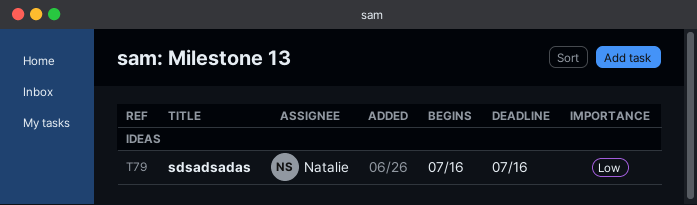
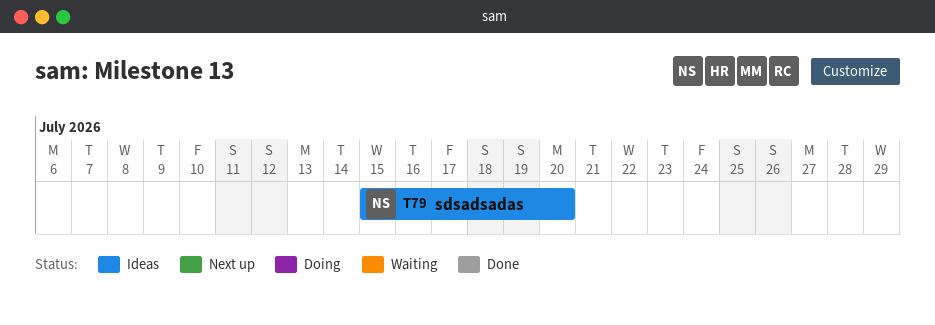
T79, start: Jul 16 -> Jul 15
T79, due: Jul 16 -> Jul 20

